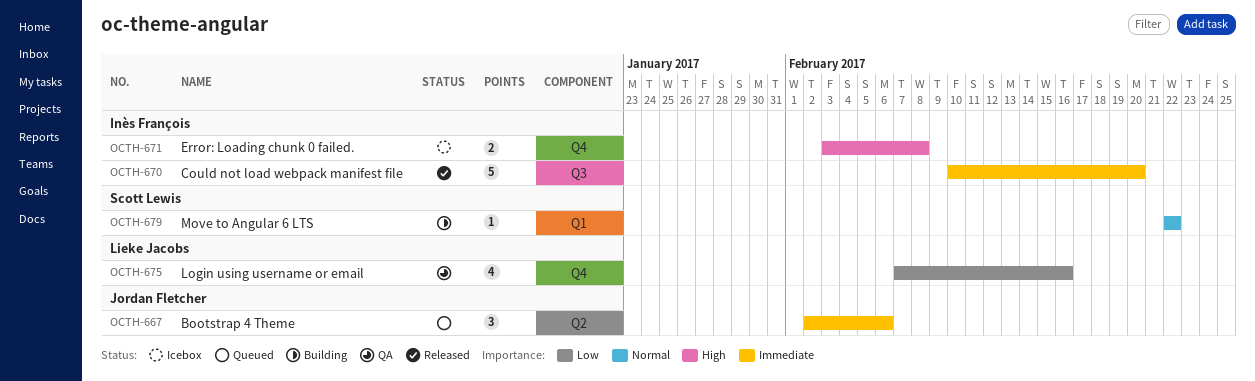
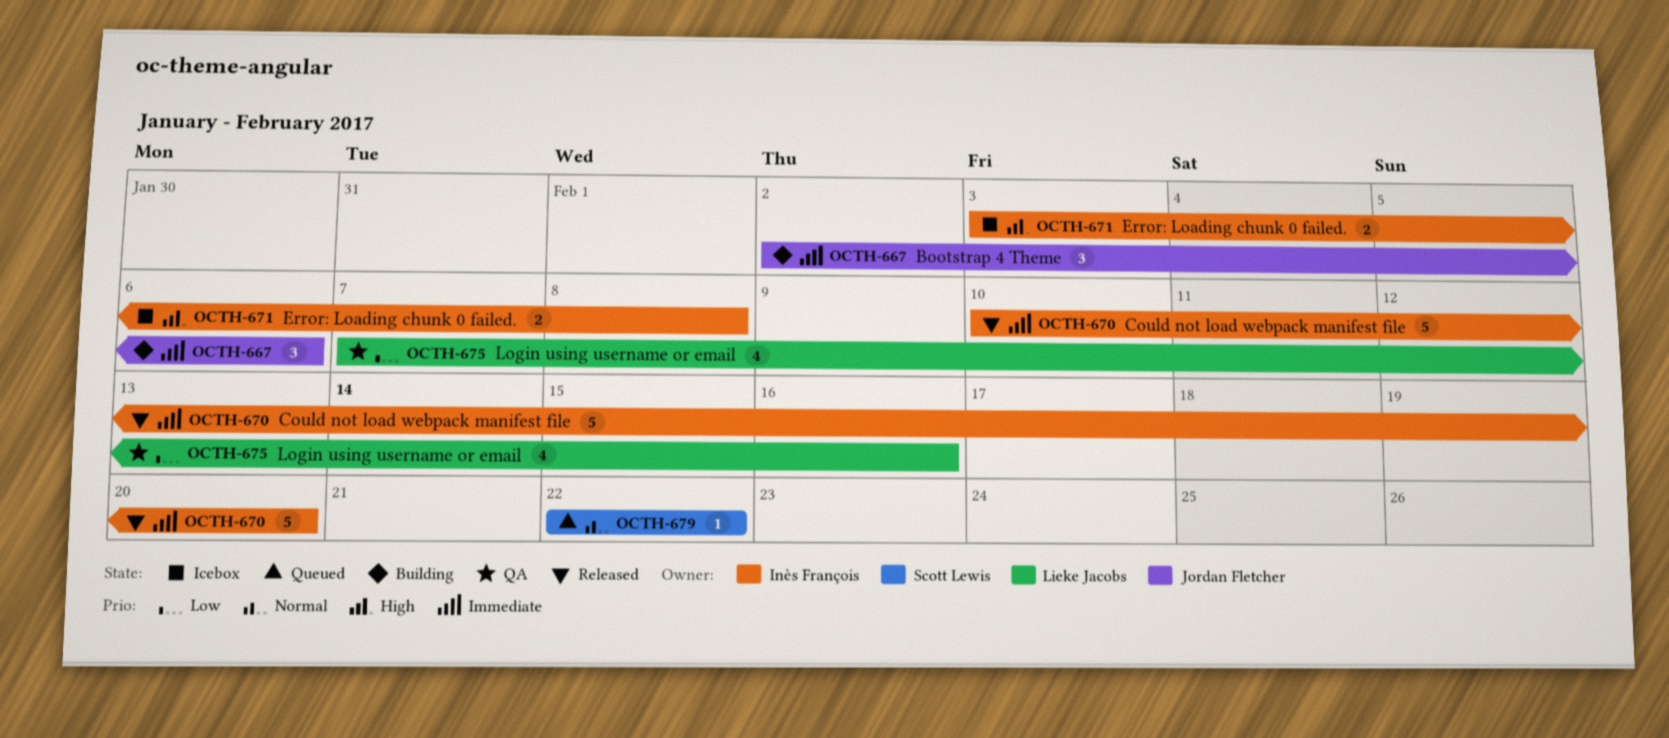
OCTH-667, status: Queued -> Building
OCTH-679, status: Building -> Queued

